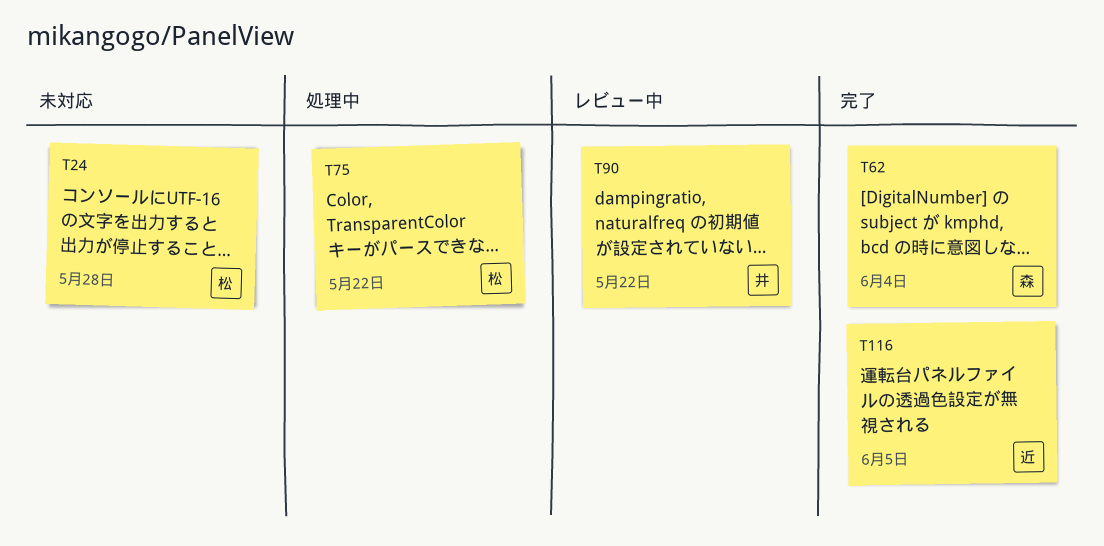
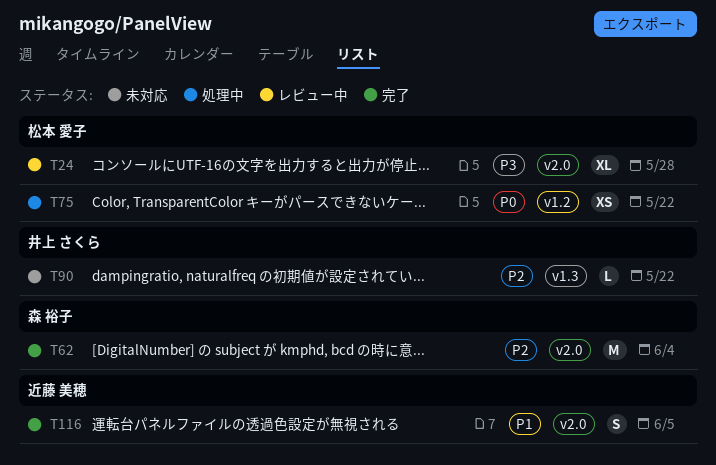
T24, status: 未対応 -> レビュー中
T90, status: レビュー中 -> 未対応

